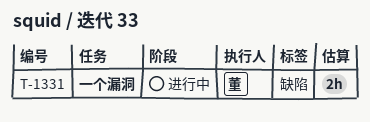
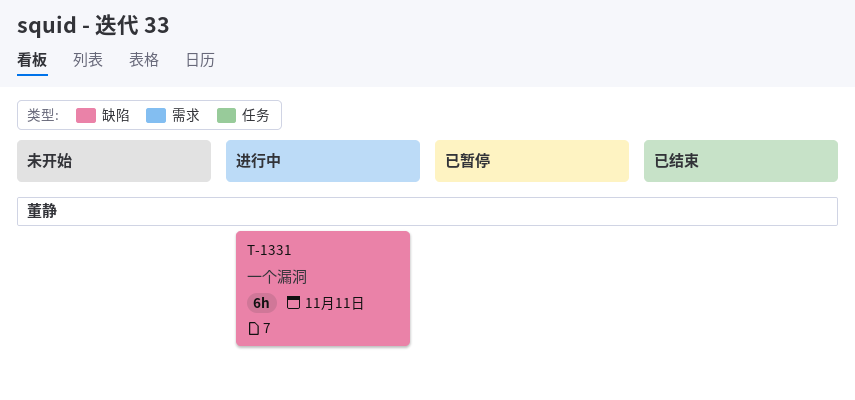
T-1331, estimate: 2h -> 6h

